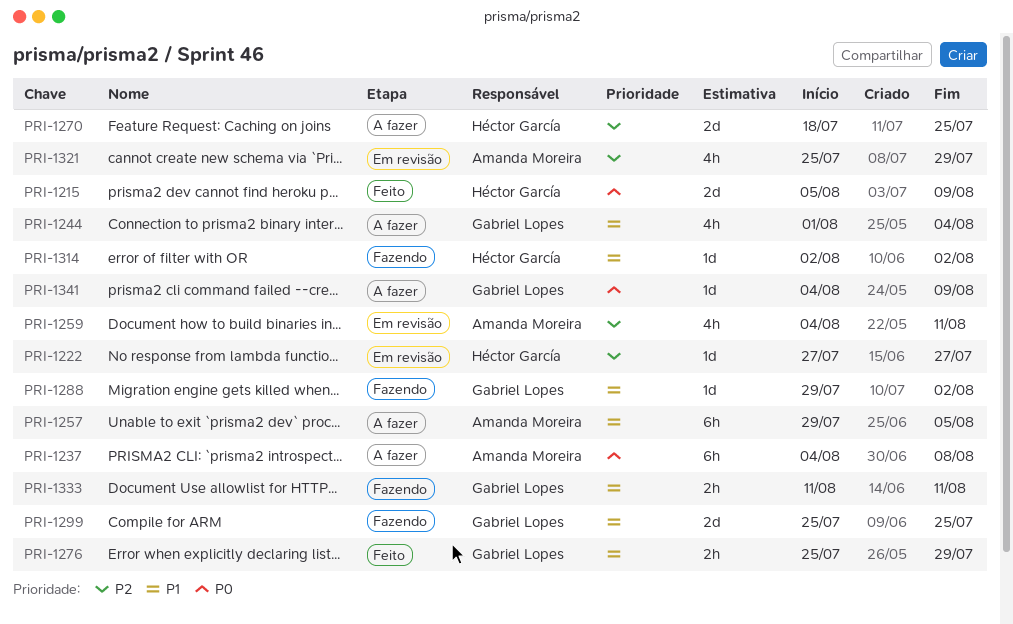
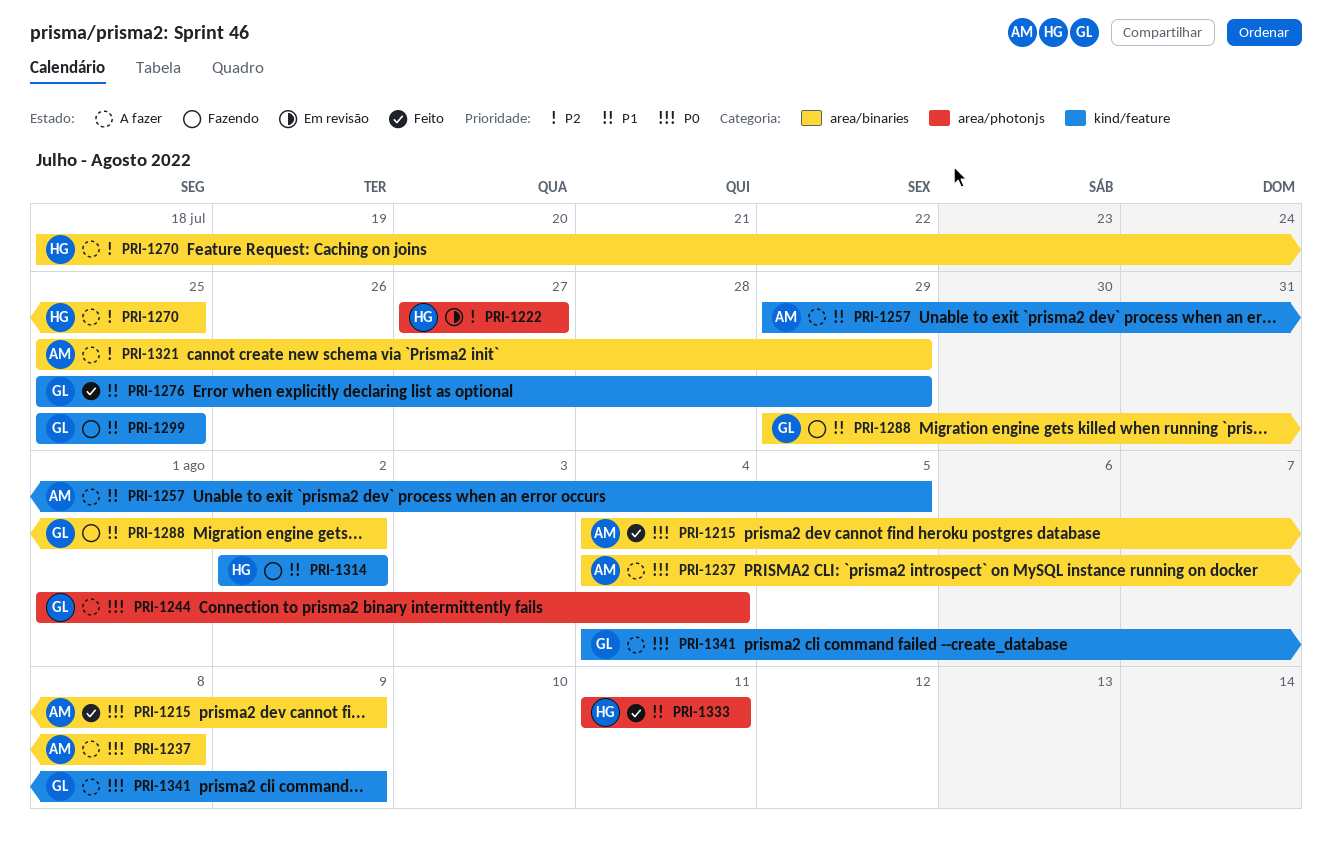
PRI-1215, owner: Héctor García -> Amanda Moreira
PRI-1215, start: Aug 5 -> Aug 4
PRI-1244, priority: P1 -> P0
PRI-1259: present -> none
PRI-1321, status: Em revisão -> A fazer
PRI-1333, status: Fazendo -> Feito
PRI-1333, owner: Gabriel Lopes -> Héctor García

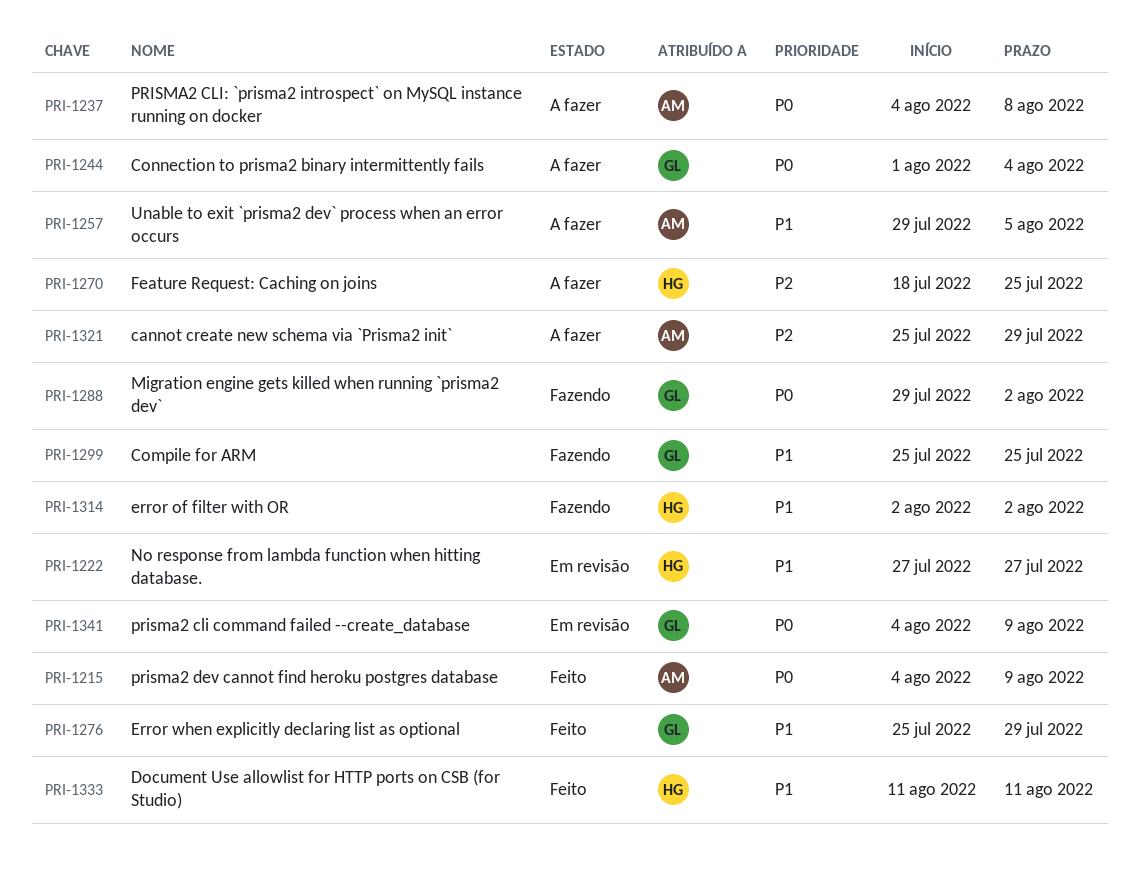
PRI-1222, priority: P2 -> P1
PRI-1288, priority: P1 -> P0
PRI-1341, status: A fazer -> Em revisão

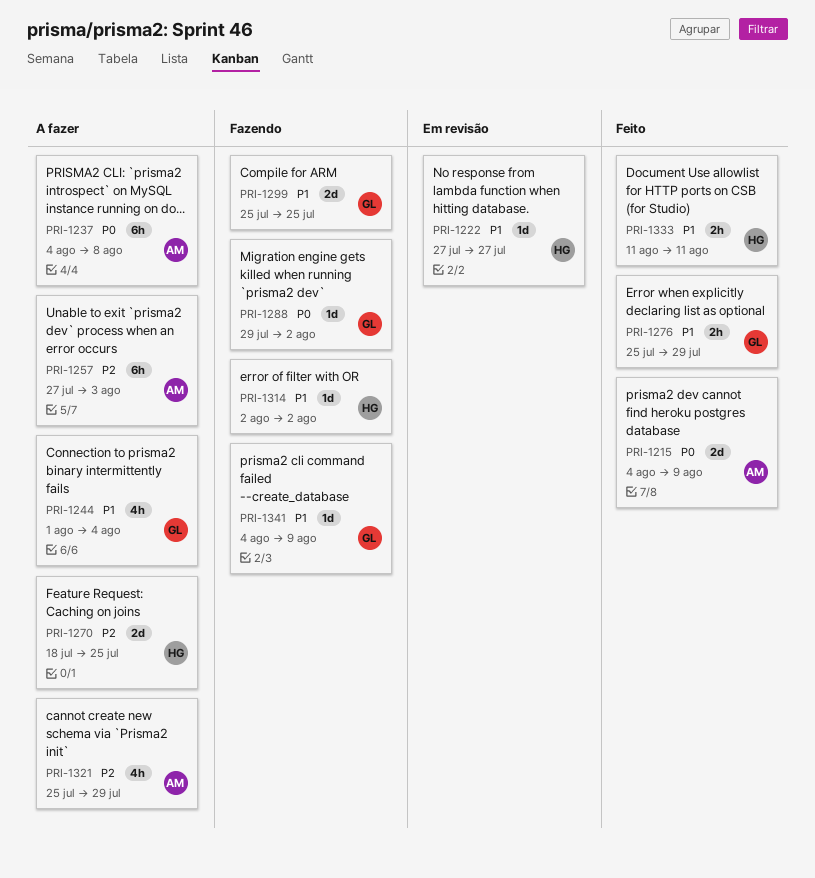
PRI-1244, priority: P0 -> P1
PRI-1257, priority: P1 -> P2
PRI-1257, start: Jul 29 -> Jul 27
PRI-1257, due: Aug 5 -> Aug 3
PRI-1341, status: Em revisão -> Fazendo
PRI-1341, priority: P0 -> P1

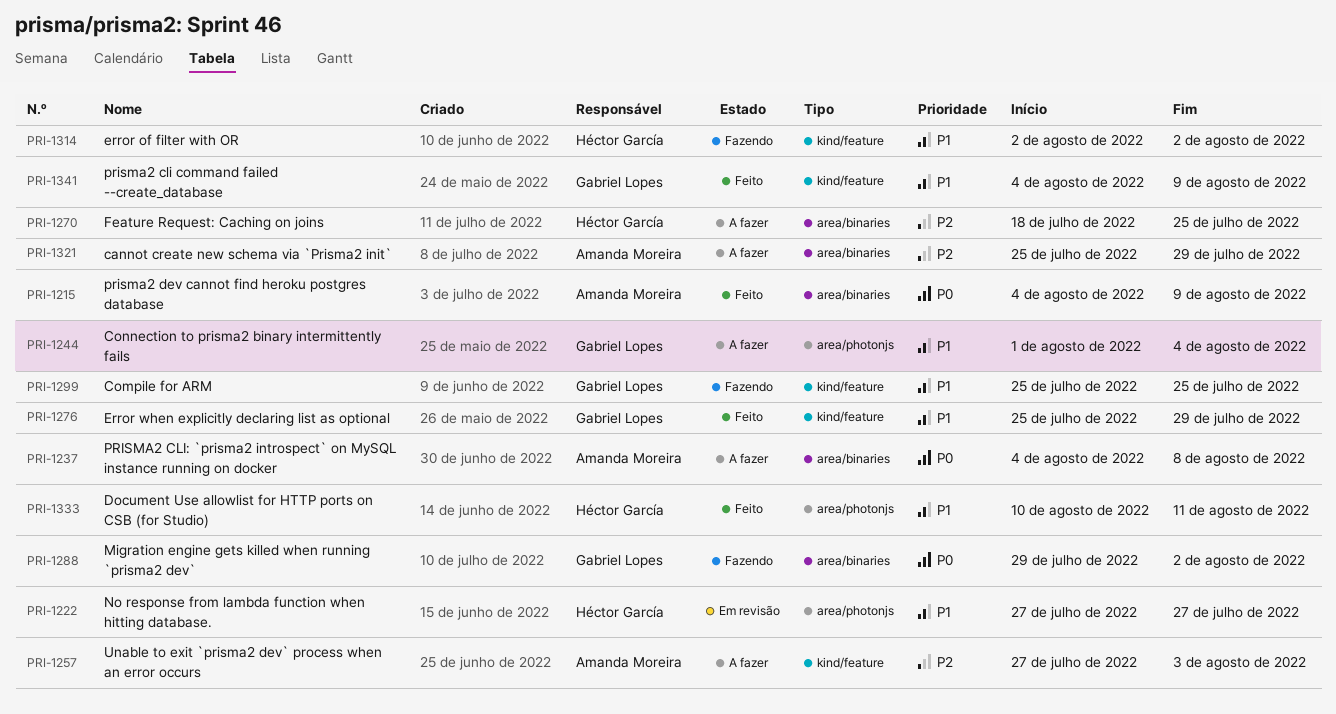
PRI-1333, start: Aug 11 -> Aug 10
PRI-1341, status: Fazendo -> Feito

